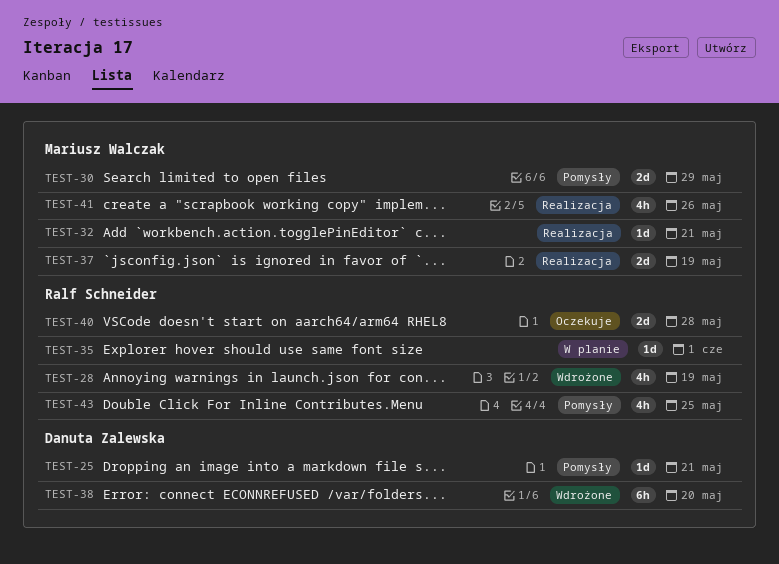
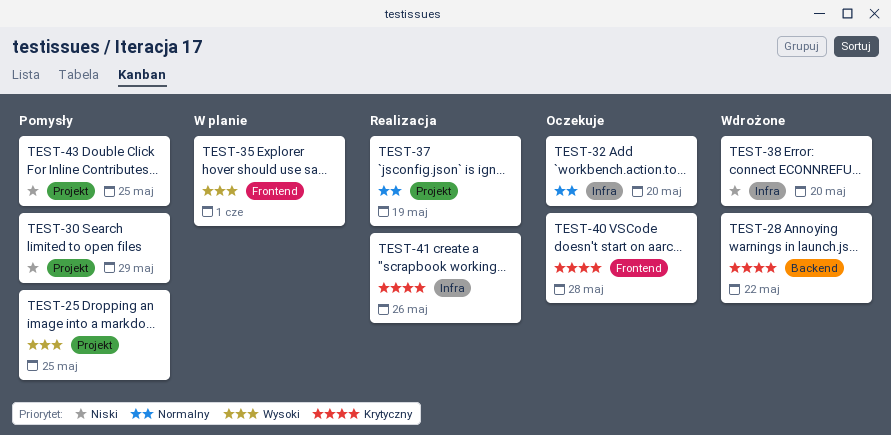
TEST-25, due: May 21 -> May 25
TEST-28, due: May 19 -> May 22
TEST-32, status: Realizacja -> Oczekuje
TEST-32, due: May 21 -> May 20

